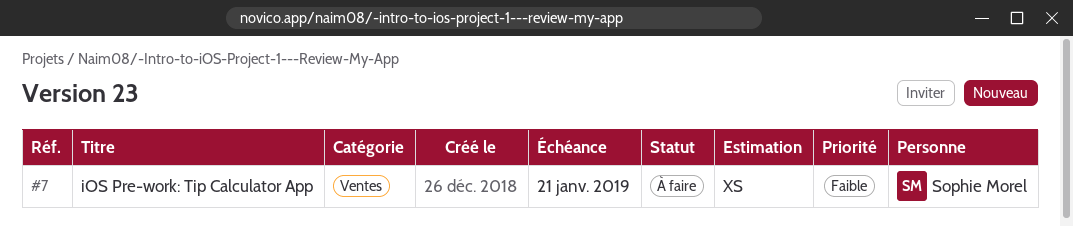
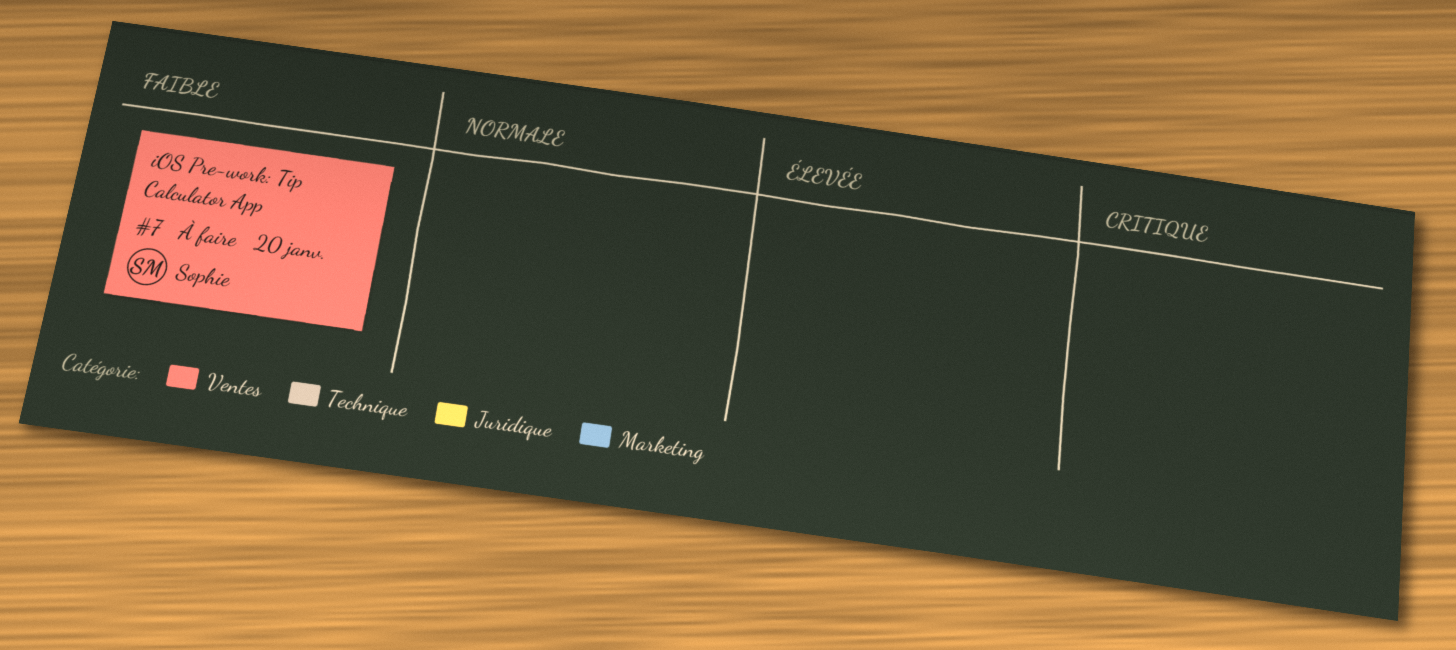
#7, due: Jan 21 -> Jan 20

